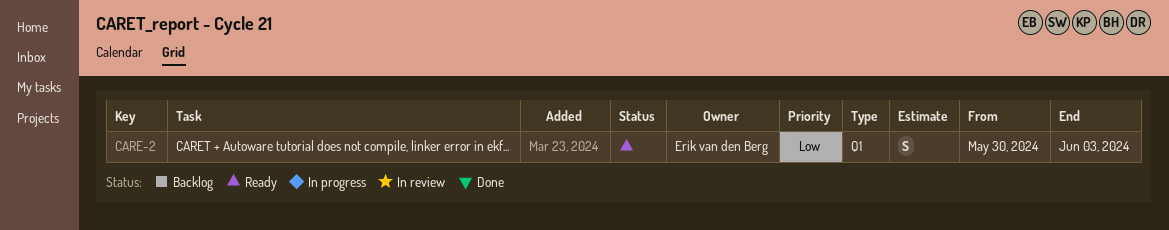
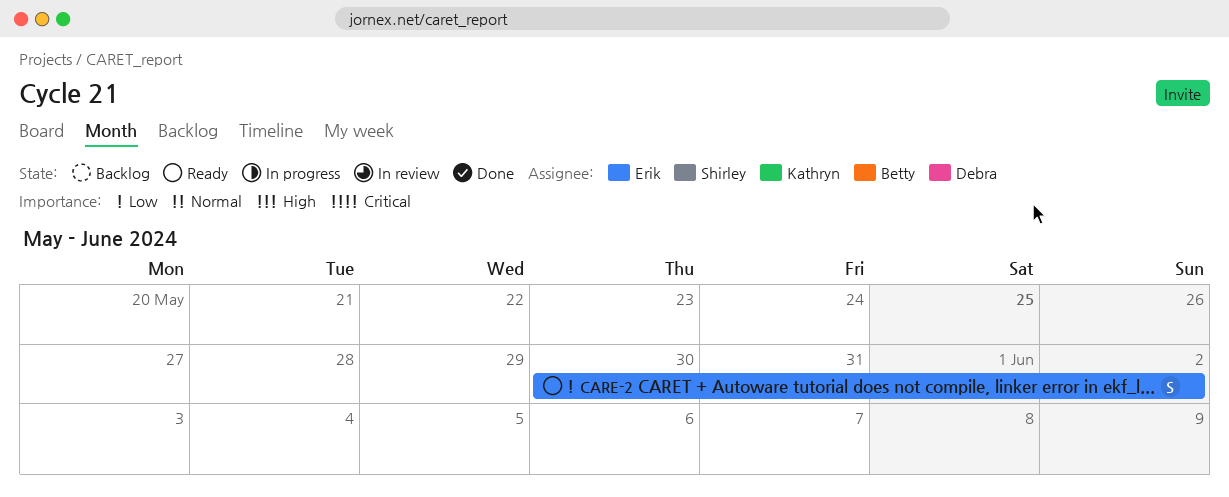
CARE-2, due: Jun 3 -> Jun 2

